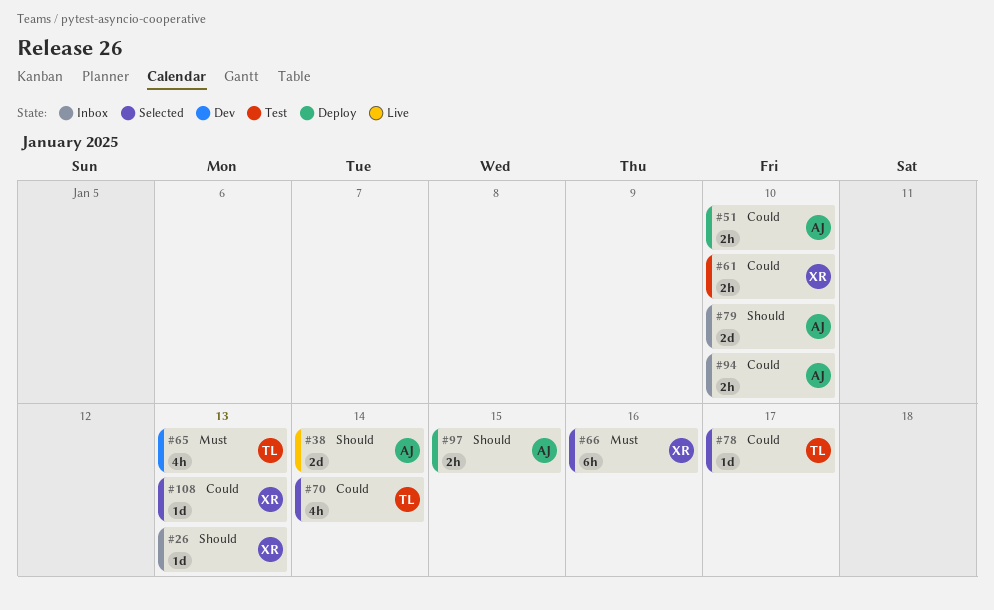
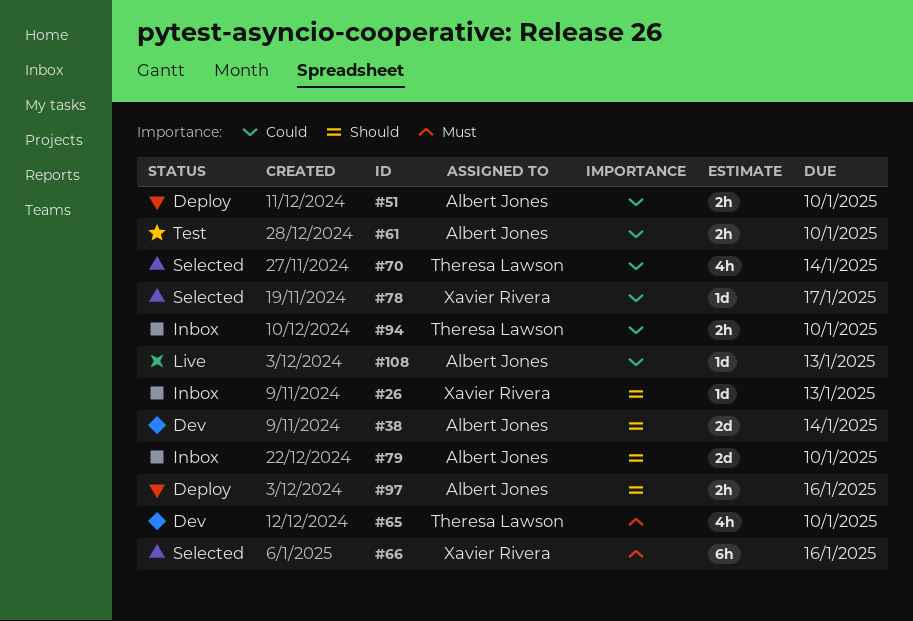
#38, status: Live -> Dev
#61, owner: Xavier Rivera -> Albert Jones
#65, due: Jan 13 -> Jan 10
#78, owner: Theresa Lawson -> Xavier Rivera
#94, owner: Albert Jones -> Theresa Lawson
#97, due: Jan 15 -> Jan 16
#108, status: Selected -> Live
#108, owner: Xavier Rivera -> Albert Jones

